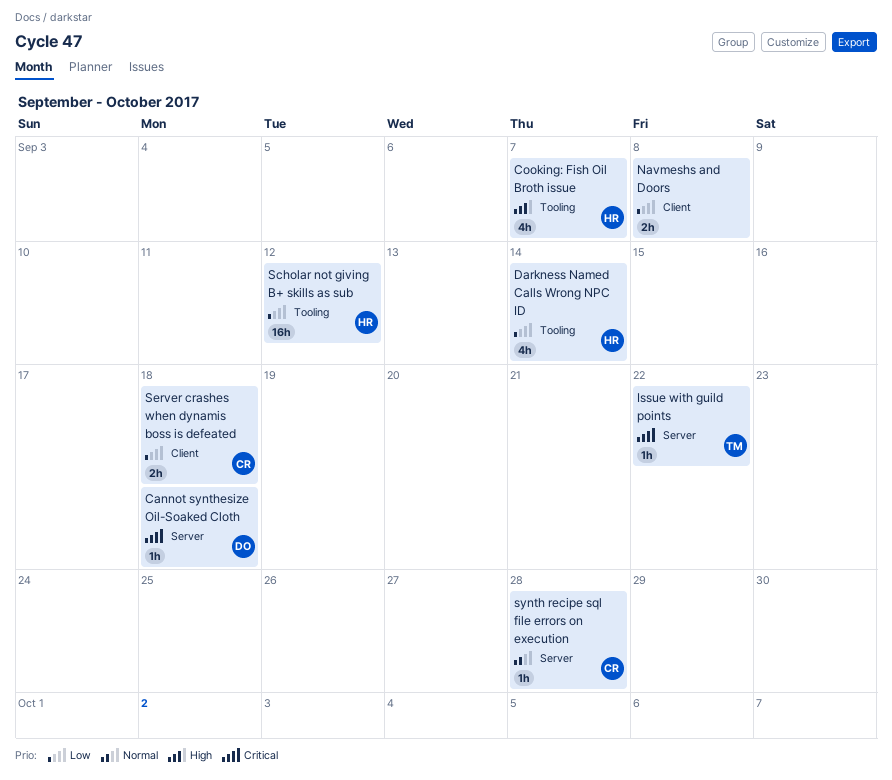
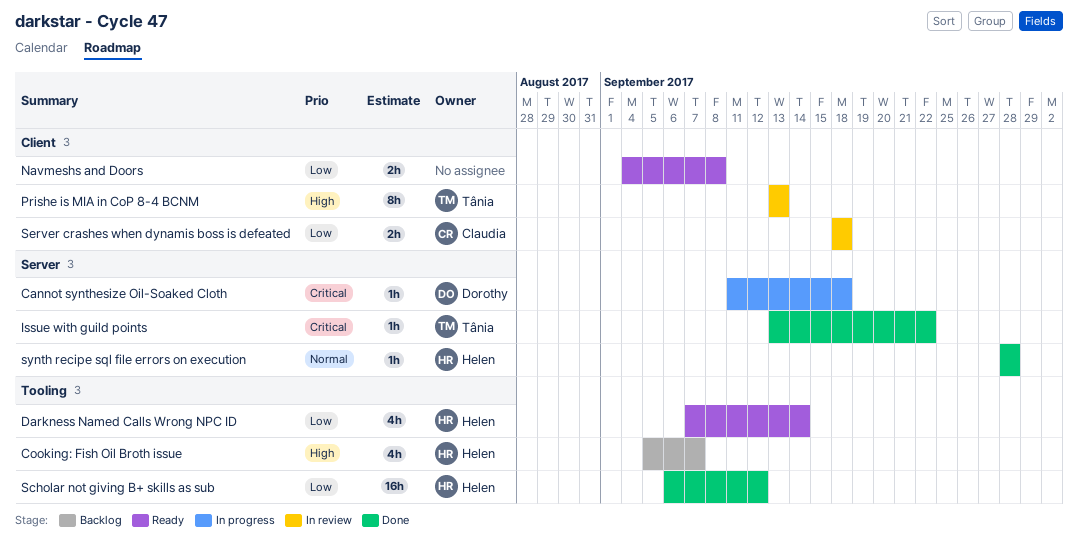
Prishe is MIA in CoP 8-4 BCNM: none -> present
synth recipe sql file errors on execution, owner: Claudia -> Helen

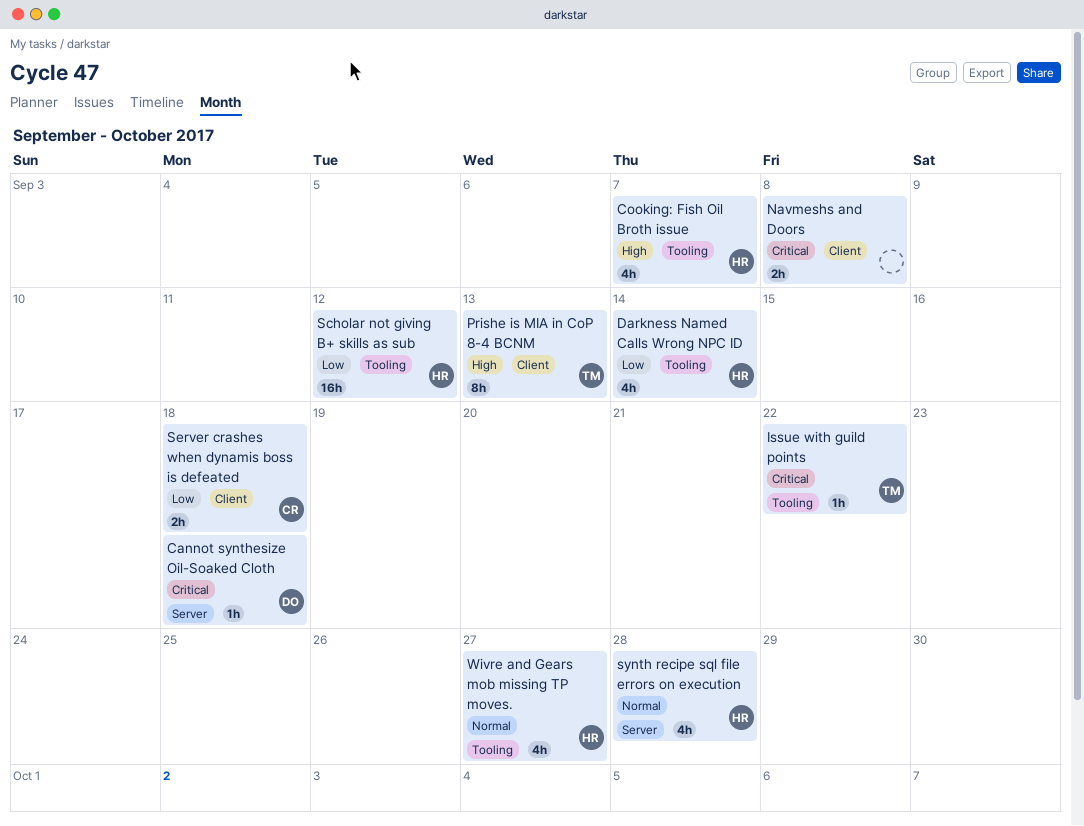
Issue with guild points, label: Server -> Tooling
Navmeshs and Doors, priority: Low -> Critical
synth recipe sql file errors on execution, estimate: 1h -> 4h
Wivre and Gears mob missing TP moves.: none -> present

